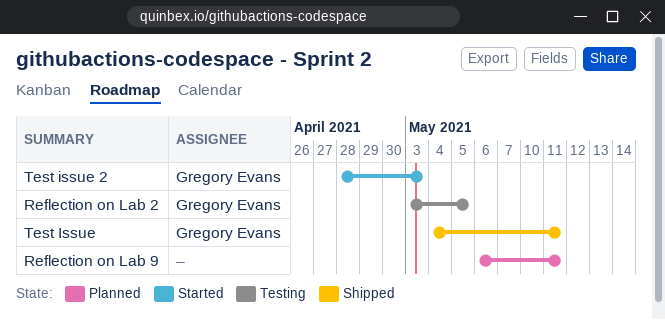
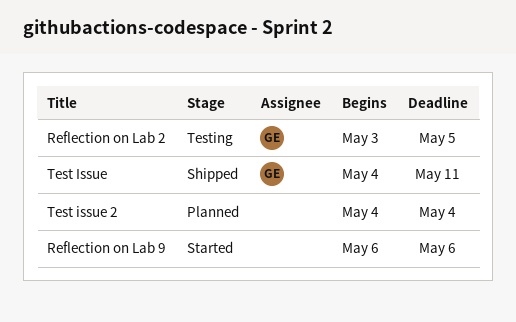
Reflection on Lab 9, status: Planned -> Started
Reflection on Lab 9, due: May 11 -> May 6
Test issue 2, status: Started -> Planned
Test issue 2, owner: Gregory Evans -> none
Test issue 2, start: Apr 28 -> May 4
Test issue 2, due: May 3 -> May 4

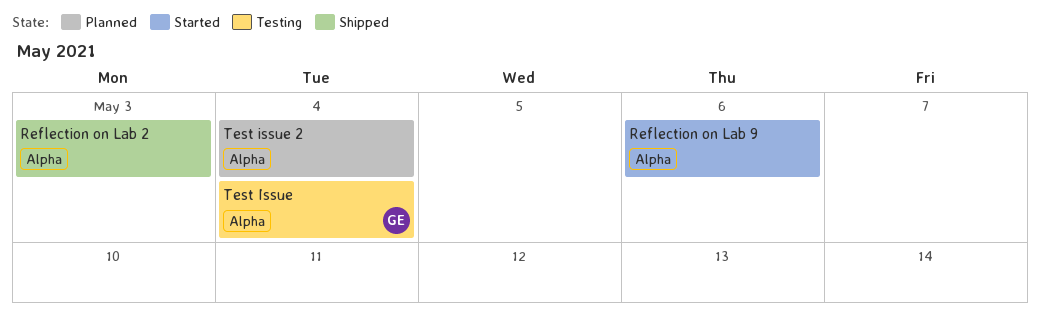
Reflection on Lab 2, status: Testing -> Shipped
Reflection on Lab 2, owner: GE -> none
Reflection on Lab 2, due: May 5 -> May 3
Test Issue, status: Shipped -> Testing
Test Issue, due: May 11 -> May 4

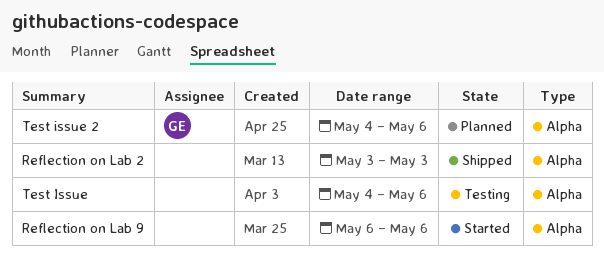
Test Issue, owner: GE -> none
Test Issue, due: May 4 -> May 6
Test issue 2, owner: none -> GE
Test issue 2, due: May 4 -> May 6

